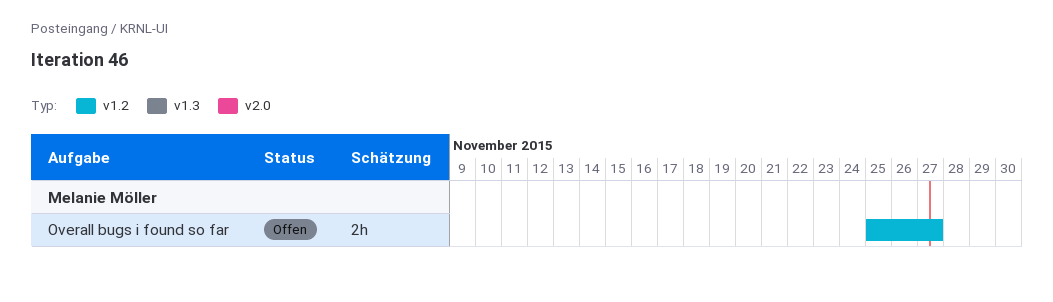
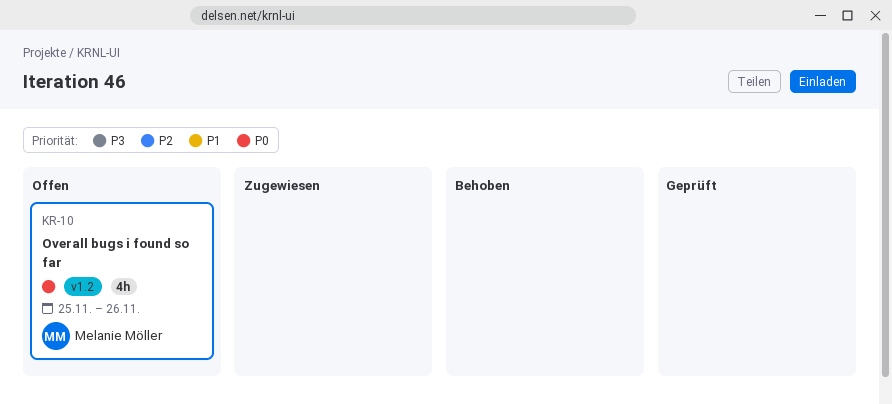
Overall bugs i found so far, estimate: 2h -> 4h
Overall bugs i found so far, due: Nov 27 -> Nov 26

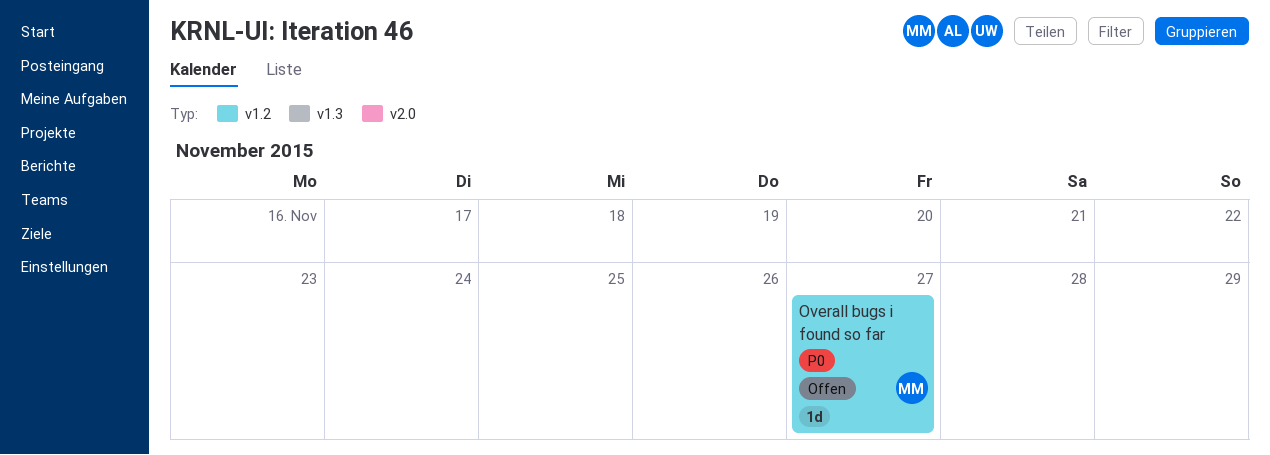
Overall bugs i found so far, estimate: 4h -> 1d
Overall bugs i found so far, due: Nov 26 -> Nov 27

